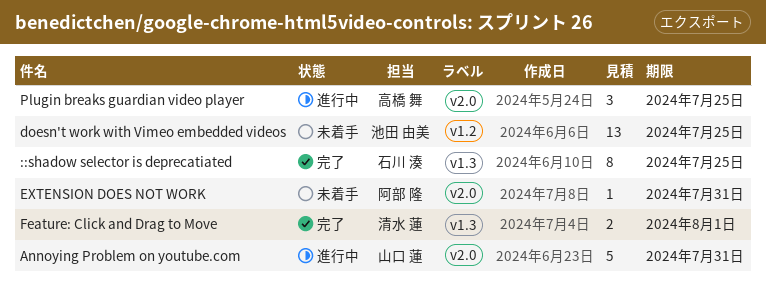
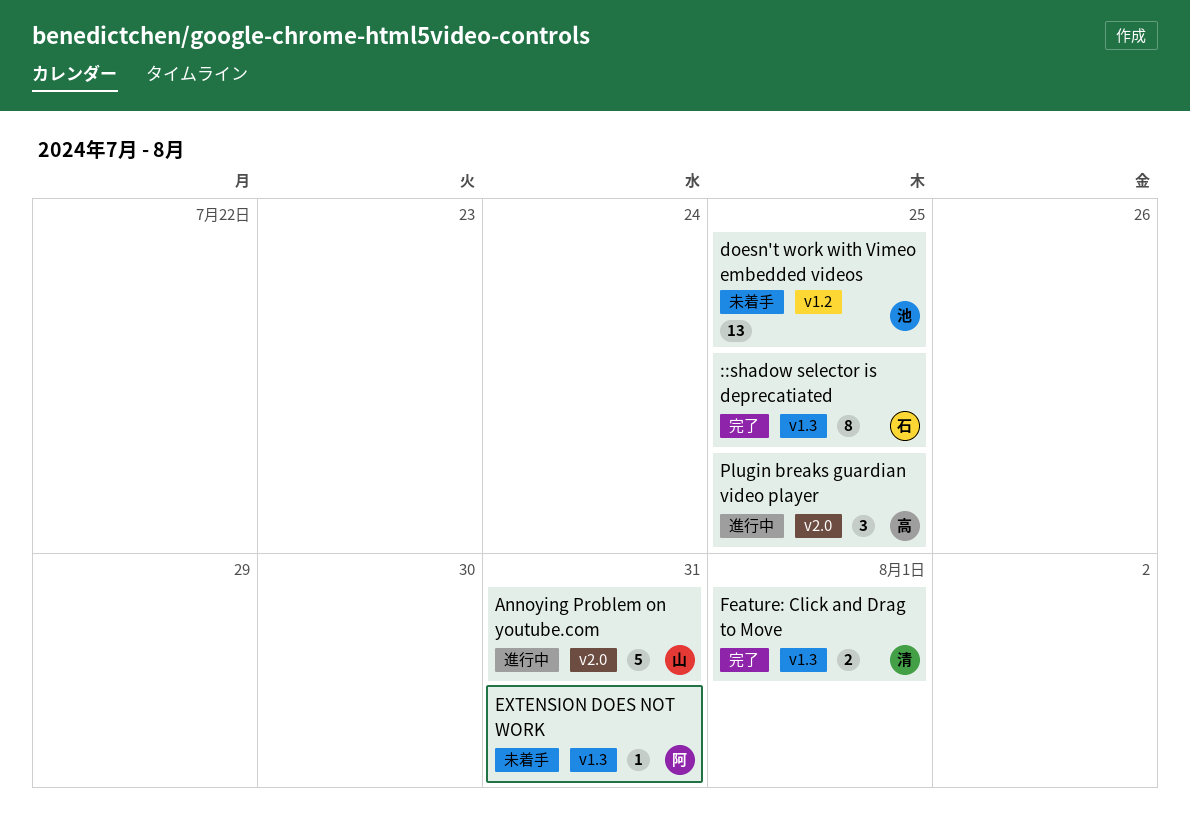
EXTENSION DOES NOT WORK, label: v2.0 -> v1.3

